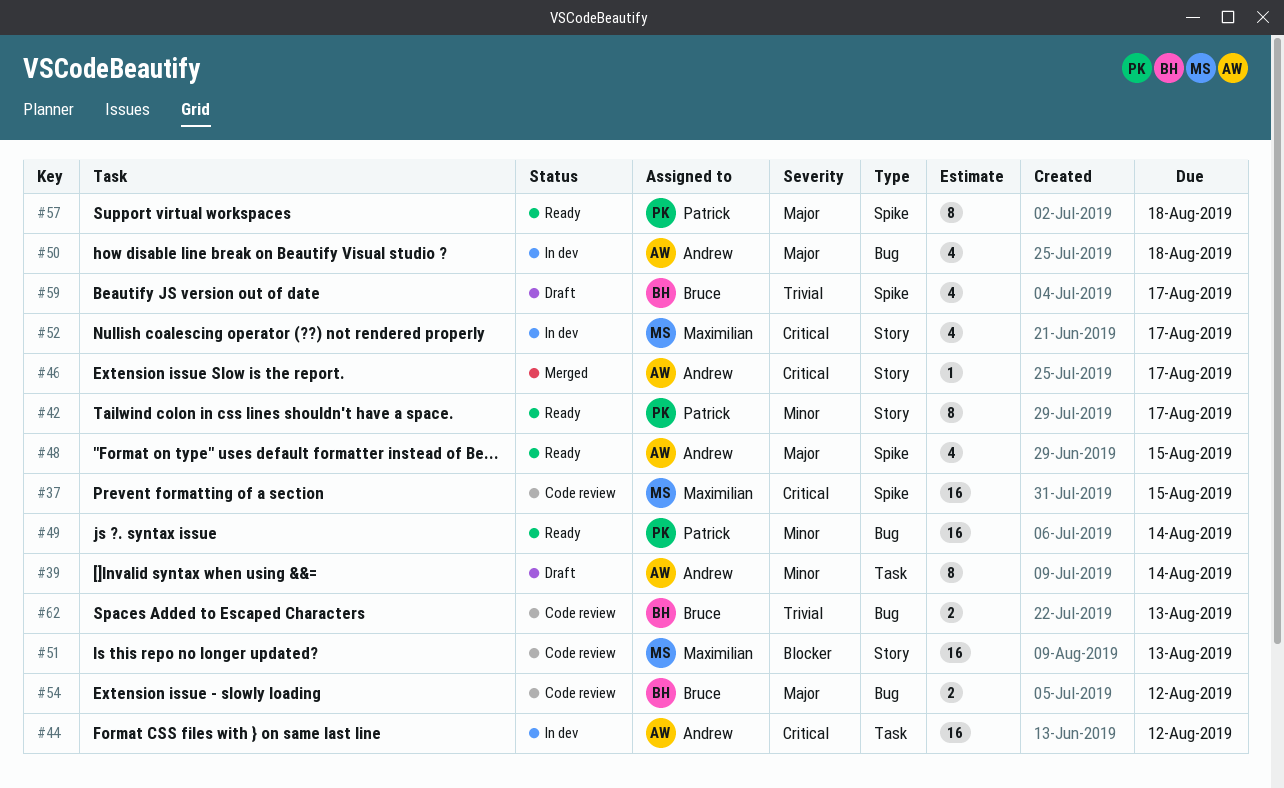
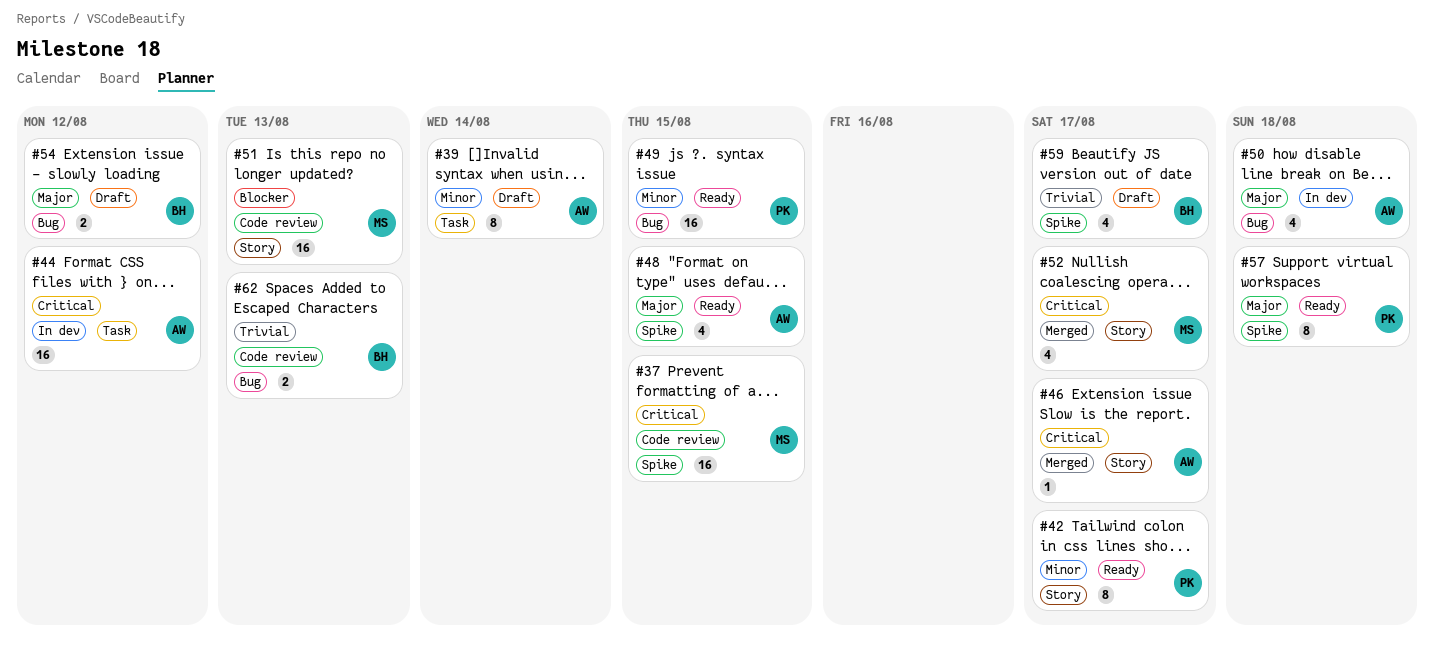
#49, due: Aug 14 -> Aug 15
#52, status: In dev -> Merged
#54, status: Code review -> Draft

